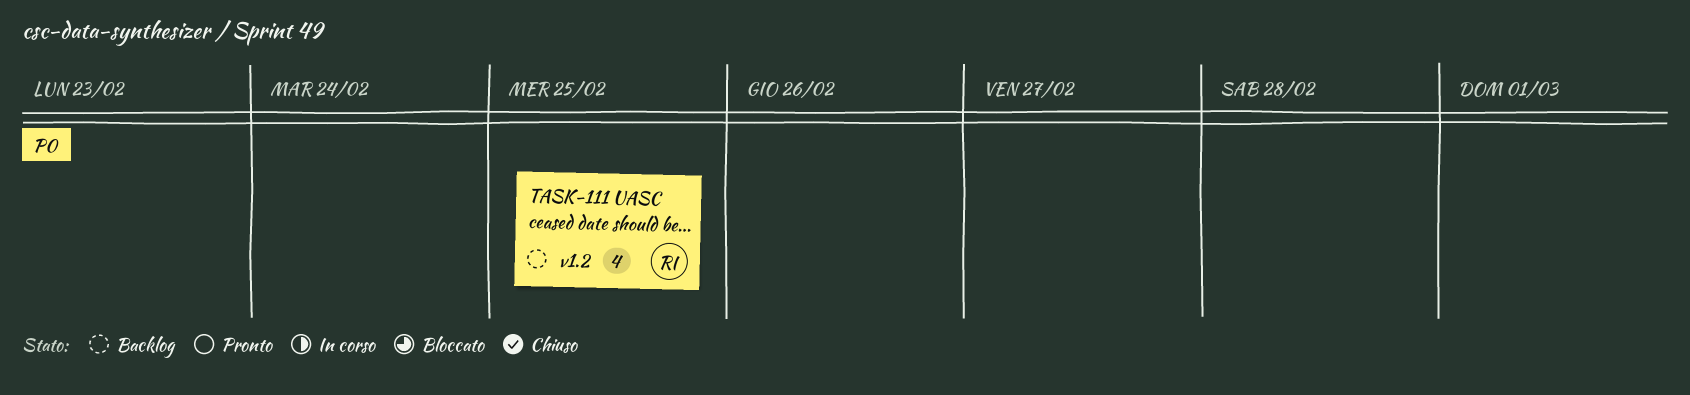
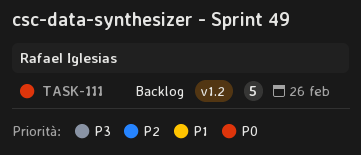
TASK-111, estimate: 4 -> 5
TASK-111, due: Feb 25 -> Feb 26

